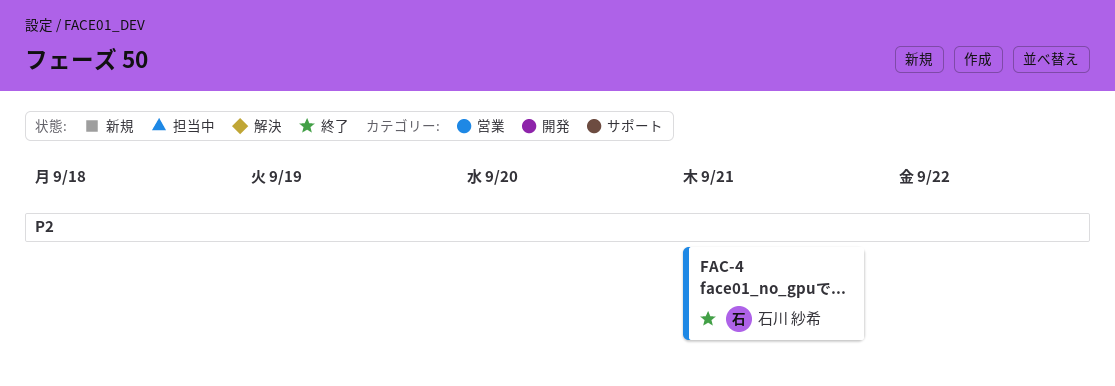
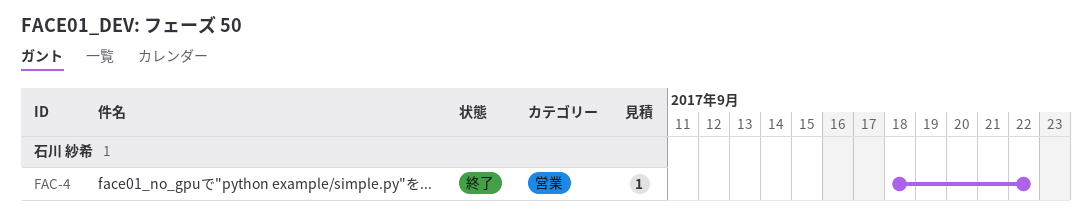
FAC-4, due: Sep 21 -> Sep 22

